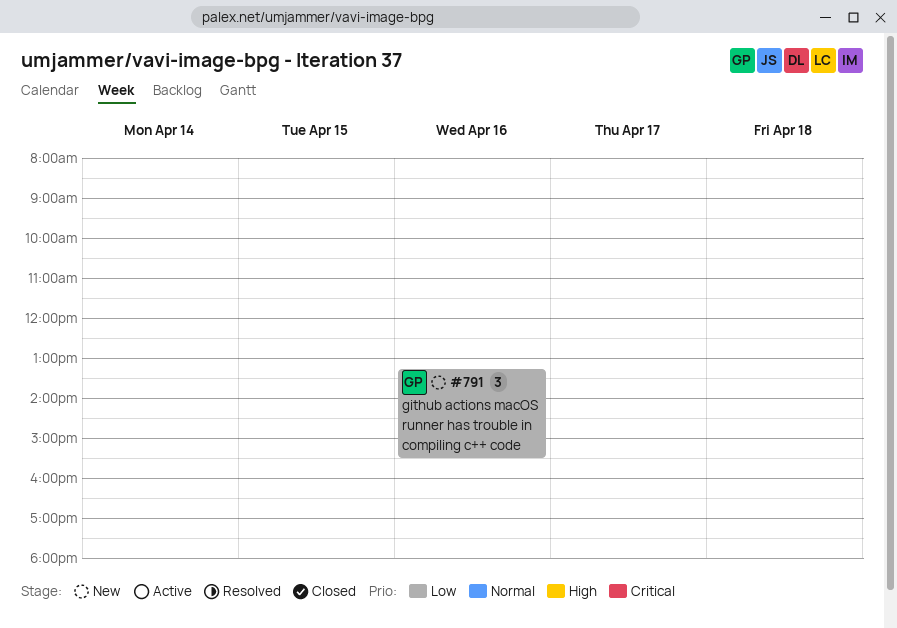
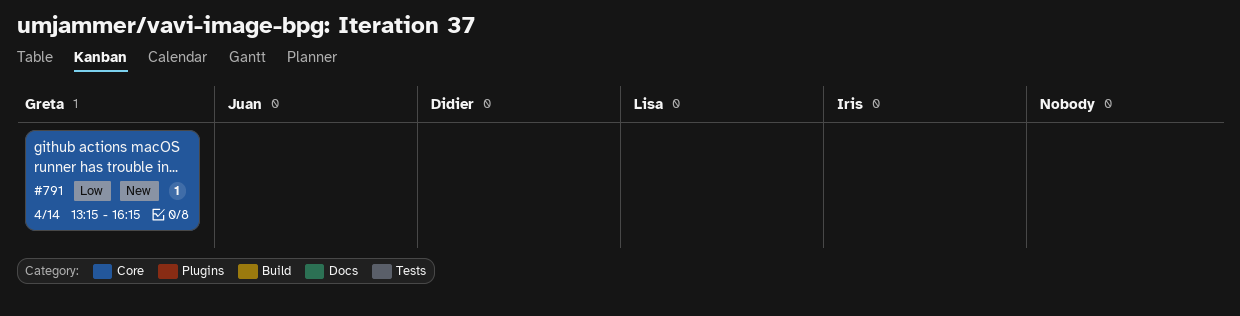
#791, estimate: 3 -> 1
#791, day: Apr 16 -> Apr 14
#791, ends: 15:30 -> 16:15

